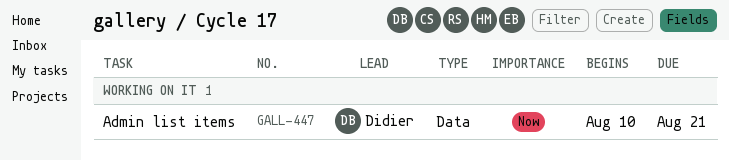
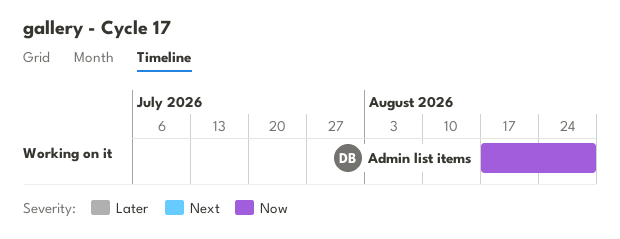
Admin list items, start: Aug 10 -> Aug 17
Admin list items, due: Aug 21 -> Aug 28

